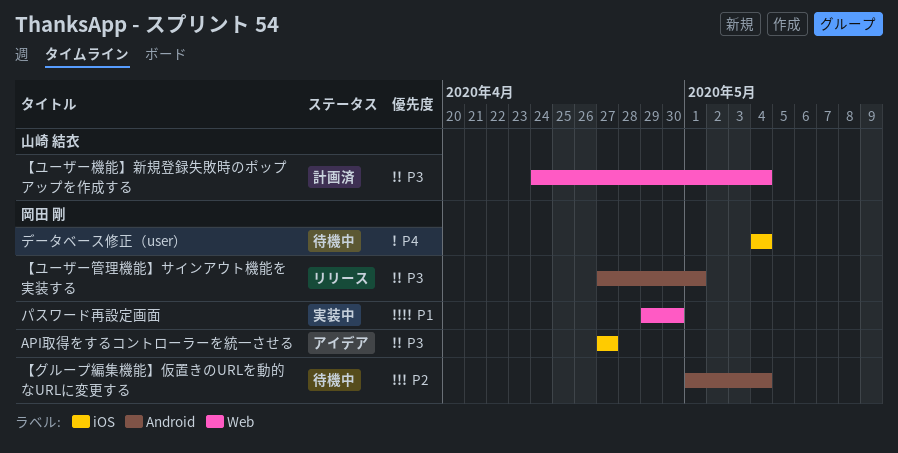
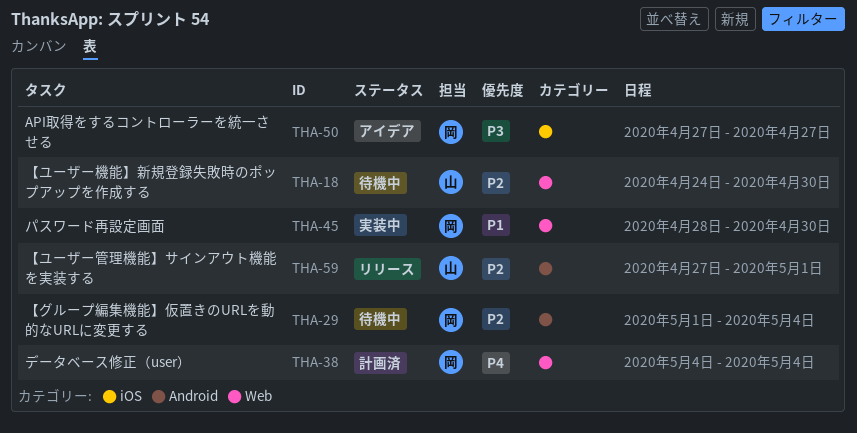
【ユーザー機能】新規登録失敗時のポップアップを作成する, status: 計画済 -> 待機中
【ユーザー機能】新規登録失敗時のポップアップを作成する, priority: P3 -> P2
【ユーザー機能】新規登録失敗時のポップアップを作成する, due: May 4 -> Apr 30
【ユーザー管理機能】サインアウト機能を実装する, owner: 岡田 剛 -> 山崎 結衣
【ユーザー管理機能】サインアウト機能を実装する, priority: P3 -> P2
データベース修正（user）, status: 待機中 -> 計画済
データベース修正（user）, label: iOS -> Web
パスワード再設定画面, start: Apr 29 -> Apr 28

